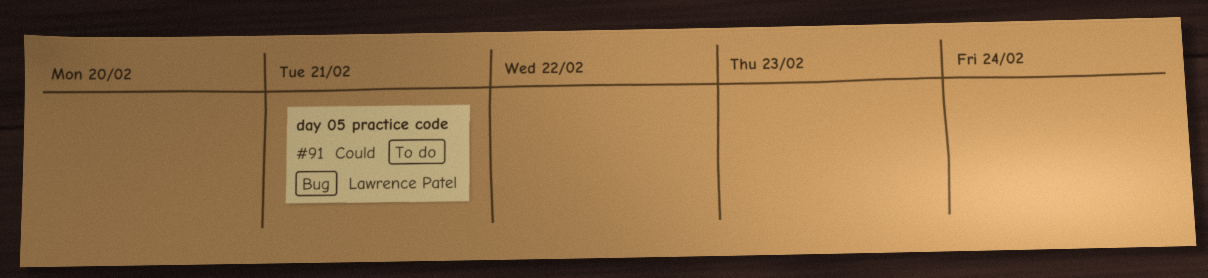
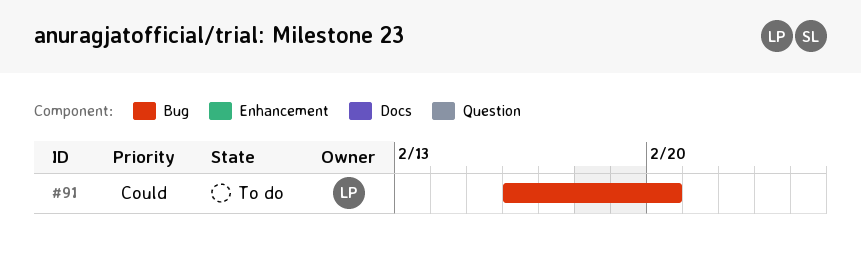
#91, due: Feb 21 -> Feb 20

